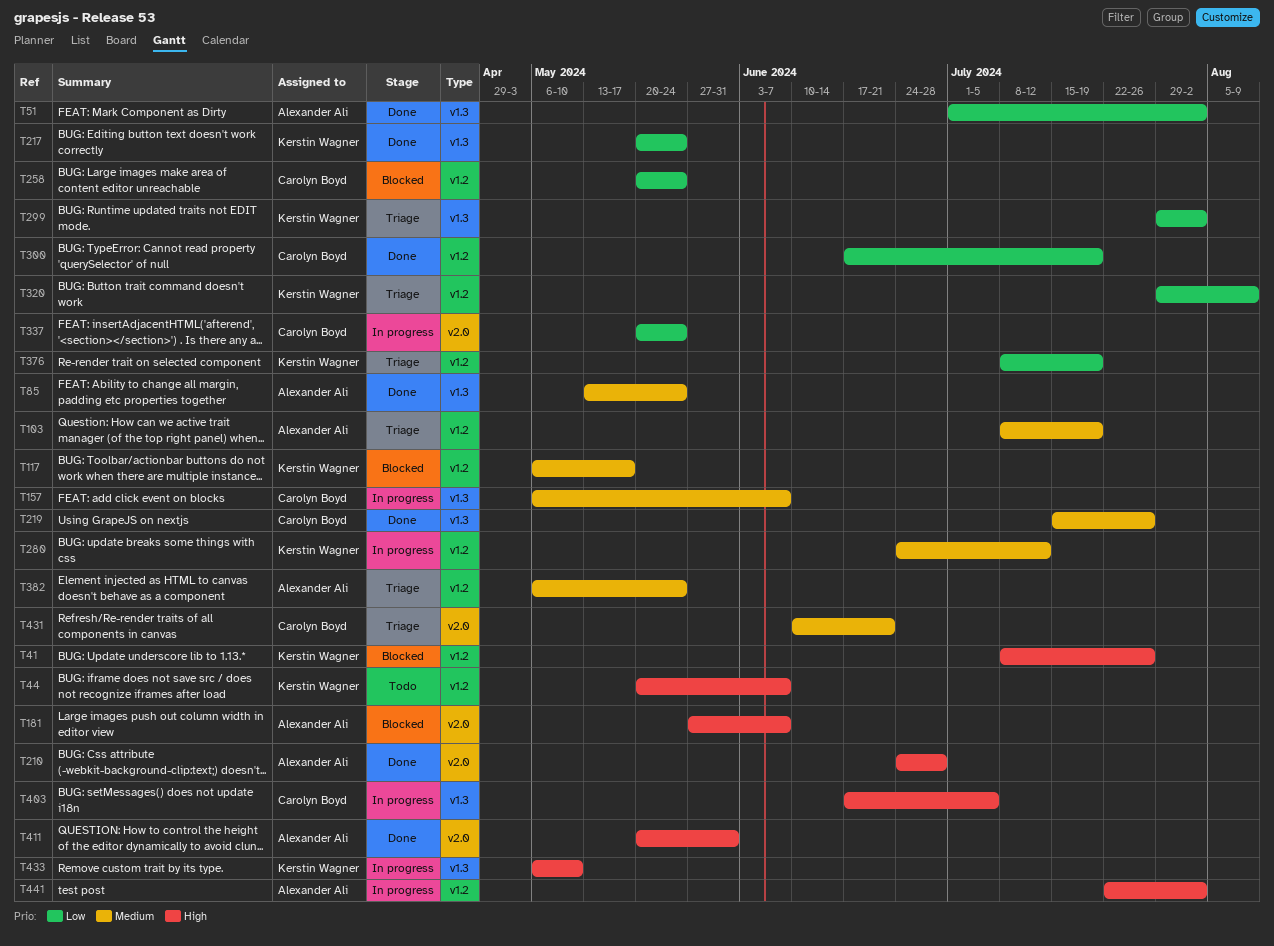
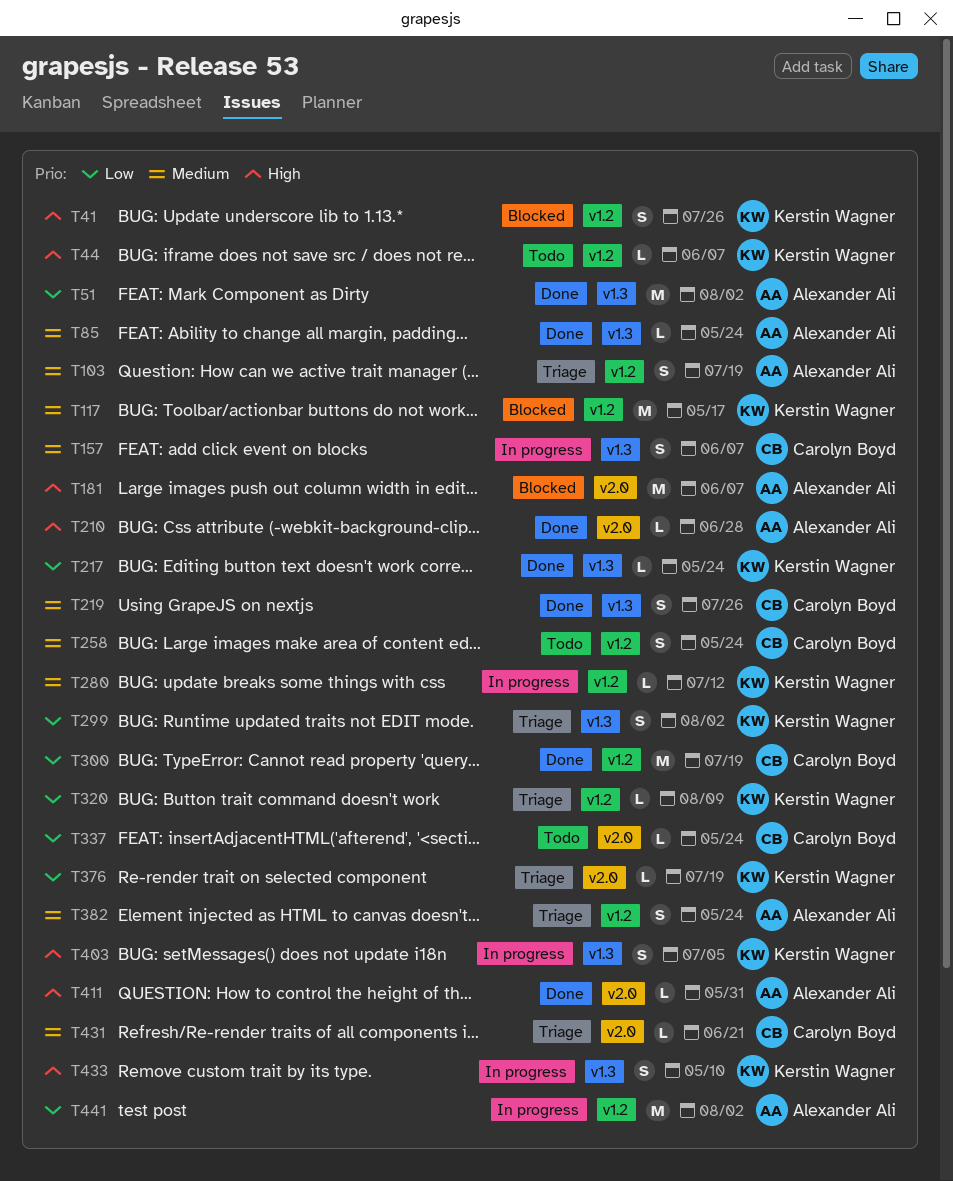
T258, status: Blocked -> Todo
T258, priority: Low -> Medium
T337, status: In progress -> Todo
T376, label: v1.2 -> v2.0
T403, owner: Carolyn Boyd -> Kerstin Wagner
T441, priority: High -> Low

